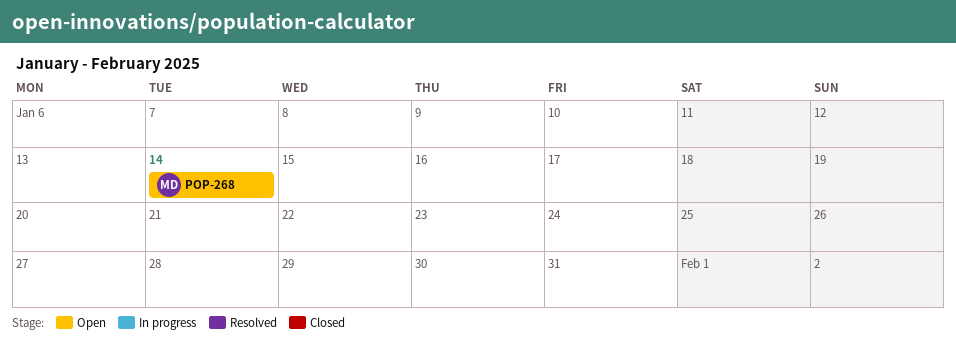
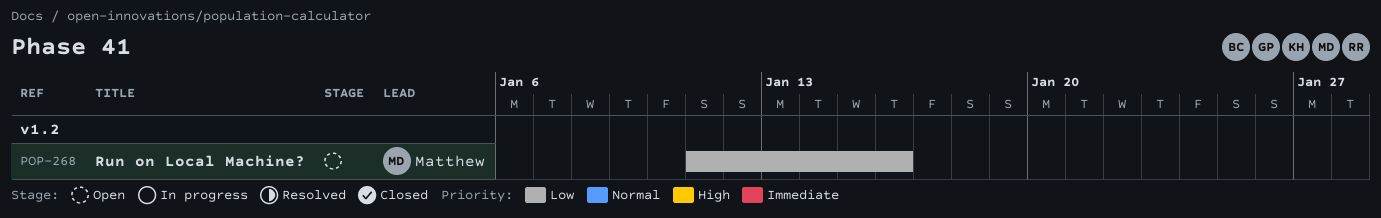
POP-268, start: Jan 14 -> Jan 11
POP-268, due: Jan 14 -> Jan 16

